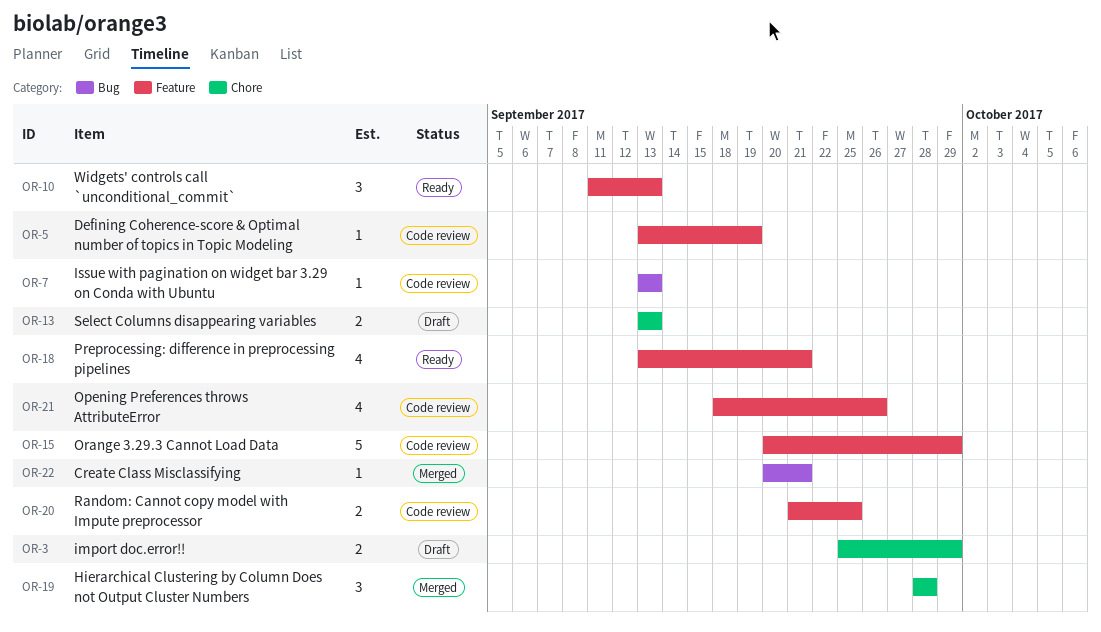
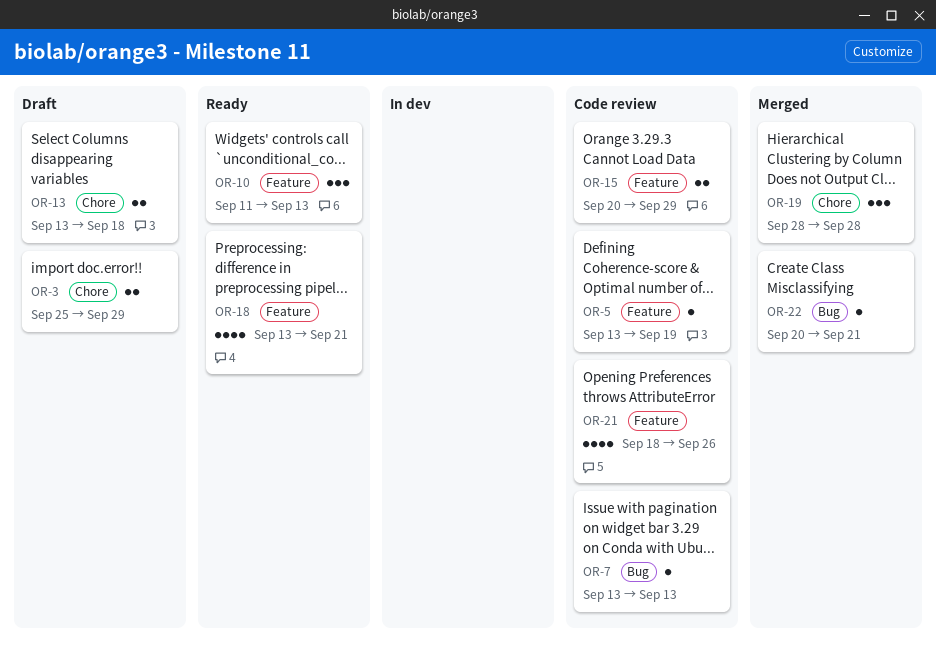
OR-13, due: Sep 13 -> Sep 18
OR-15, estimate: 5 -> 2
OR-20: present -> none

